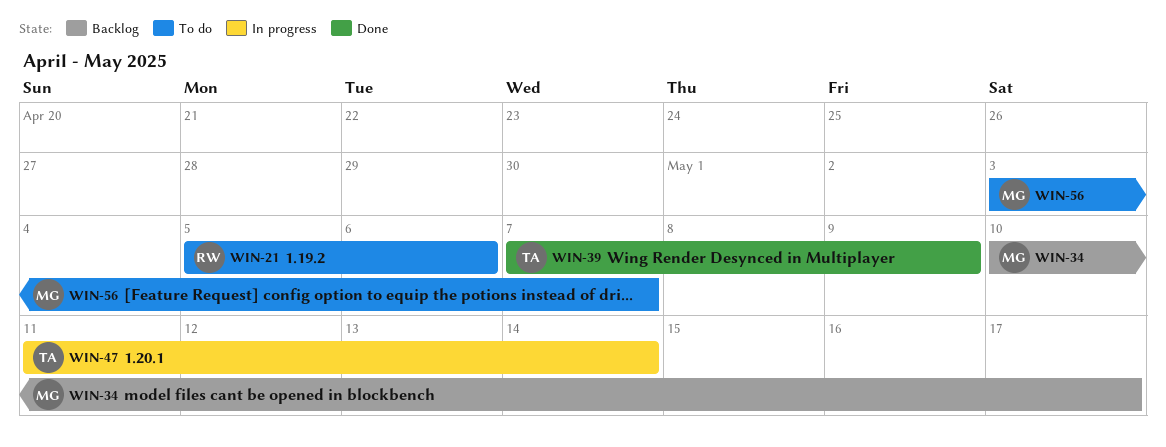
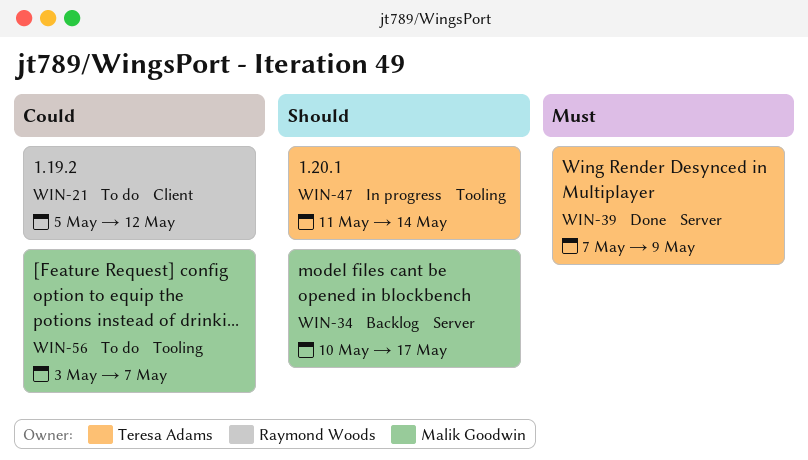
WIN-21, due: May 6 -> May 12

